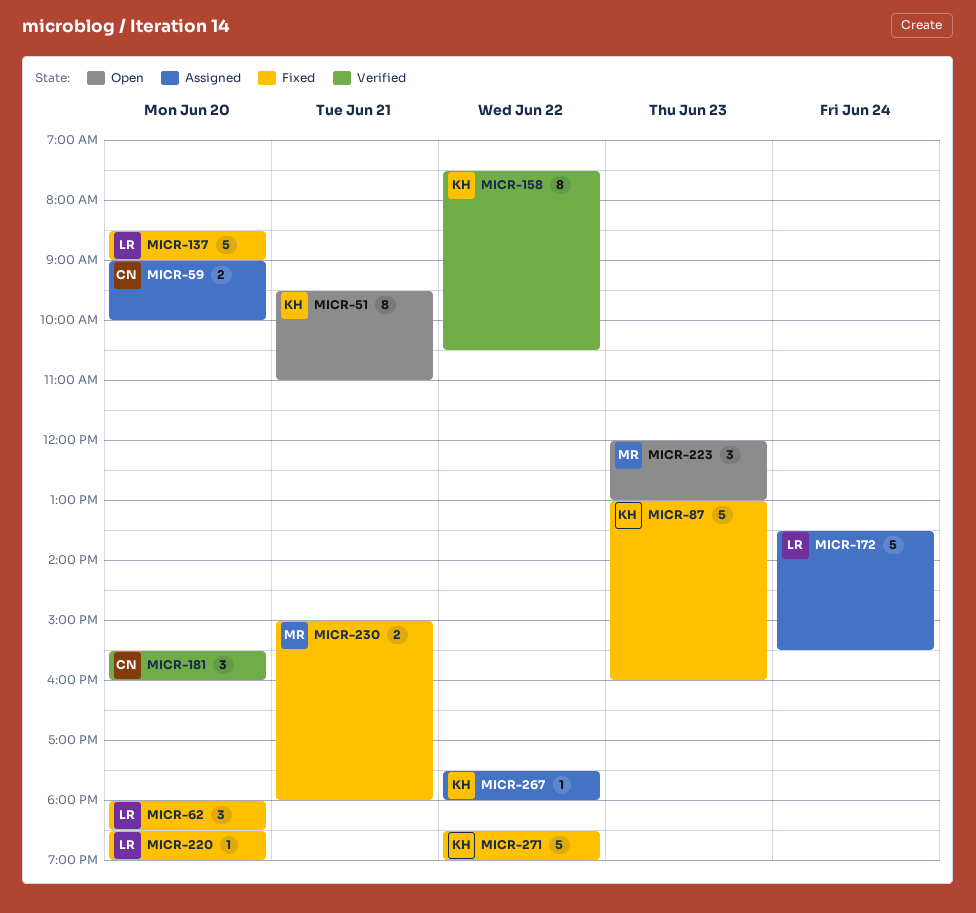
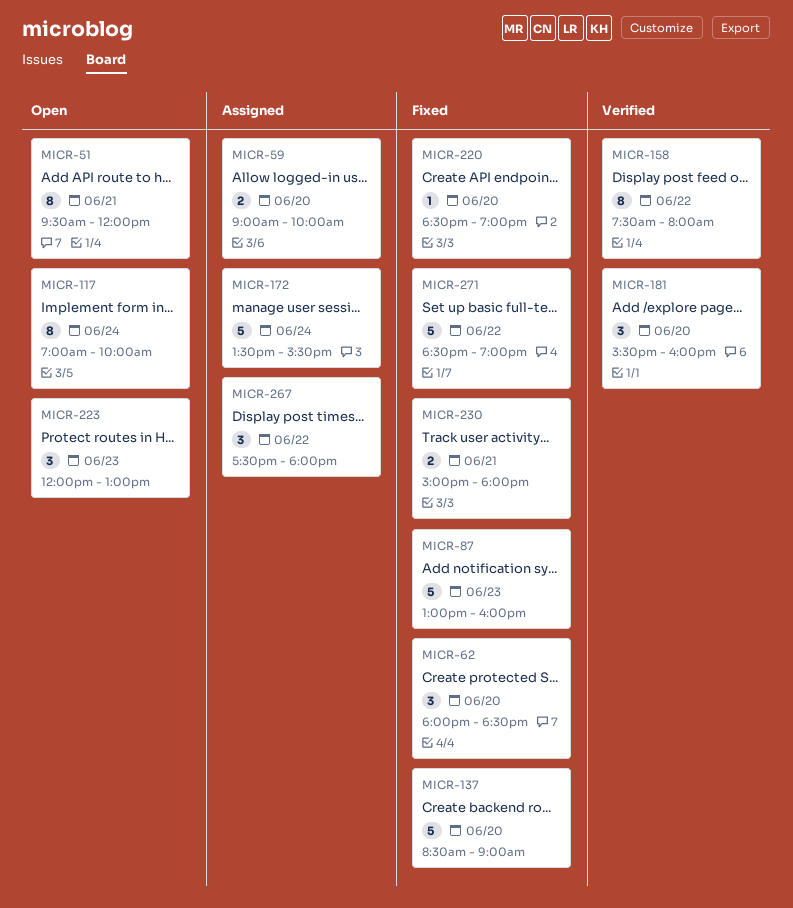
MICR-51, ends: 11:00 -> 12:00
MICR-117: none -> present
MICR-158, ends: 10:30 -> 08:00
MICR-267, estimate: 1 -> 3

